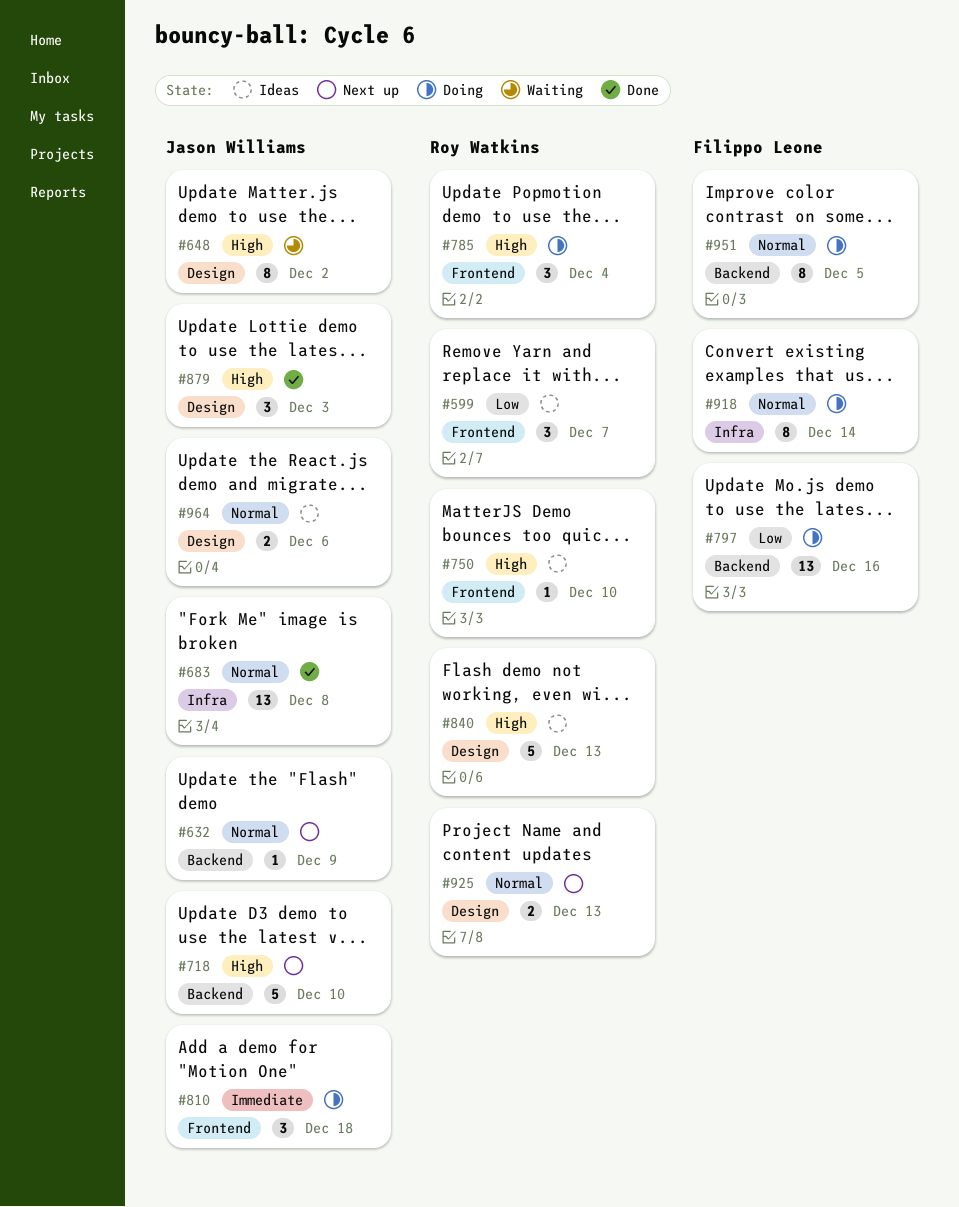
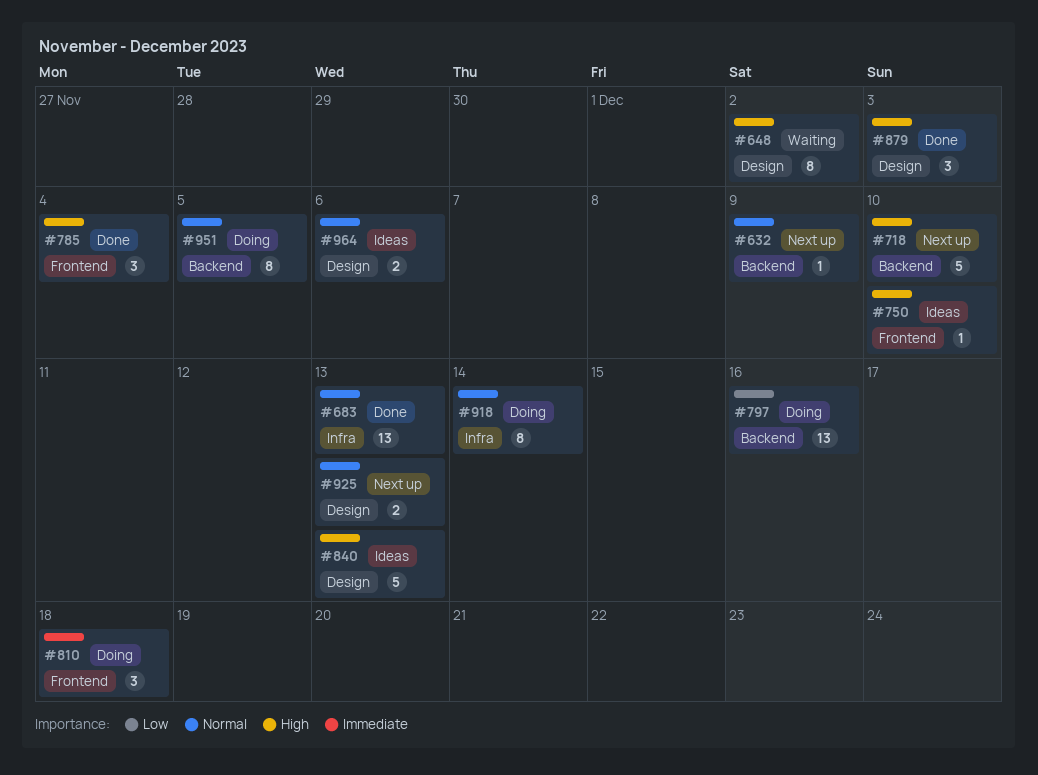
#599: present -> none
#683, due: Dec 8 -> Dec 13
#785, status: Doing -> Done

